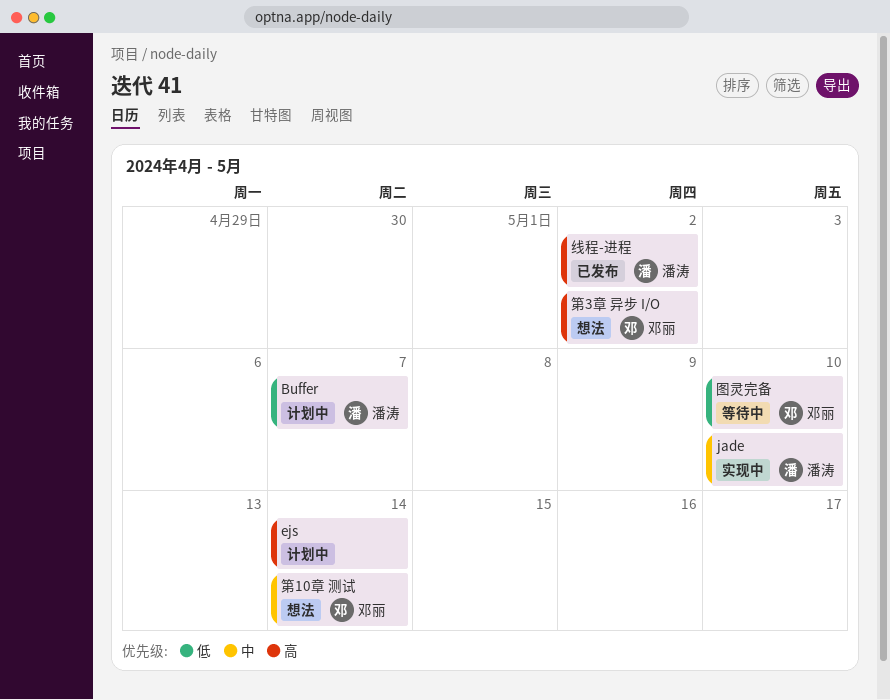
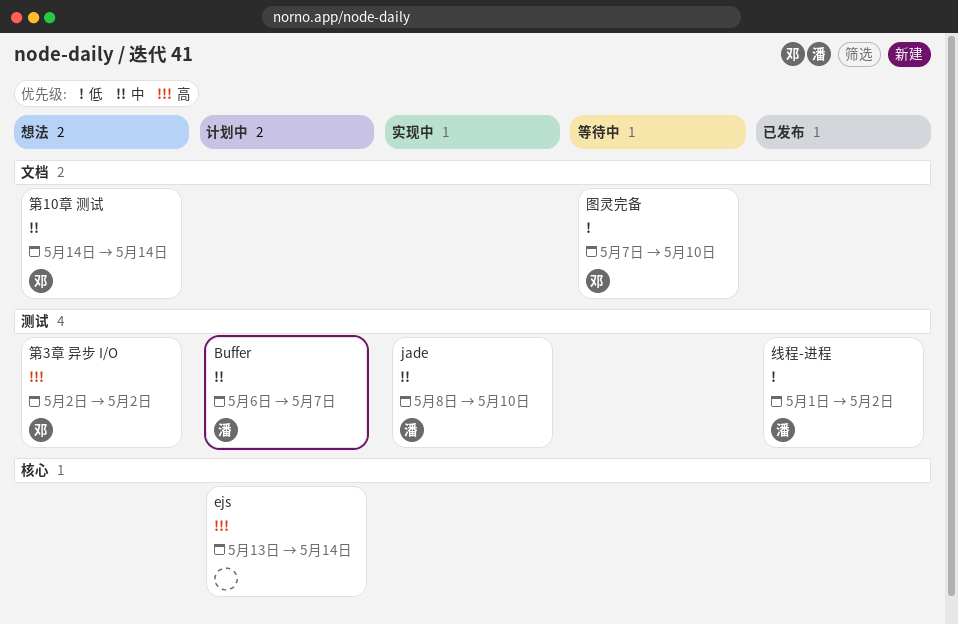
Buffer, priority: 低 -> 中
线程-进程, priority: 高 -> 低

